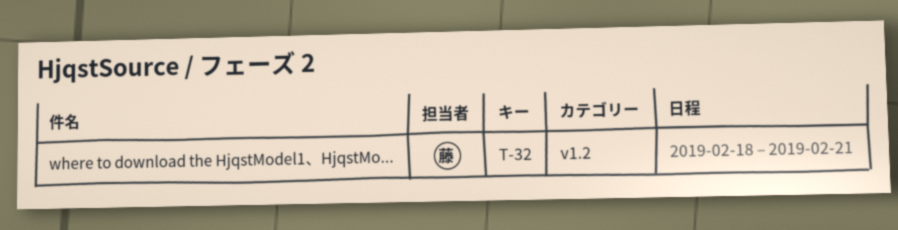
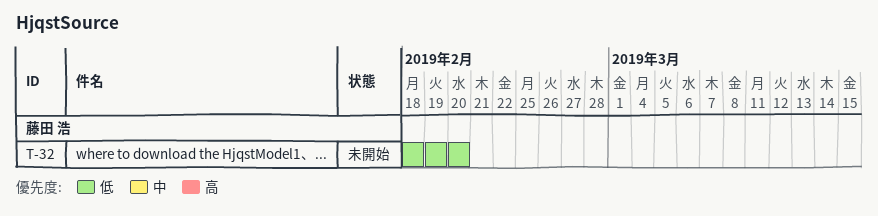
T-32, due: Feb 21 -> Feb 20

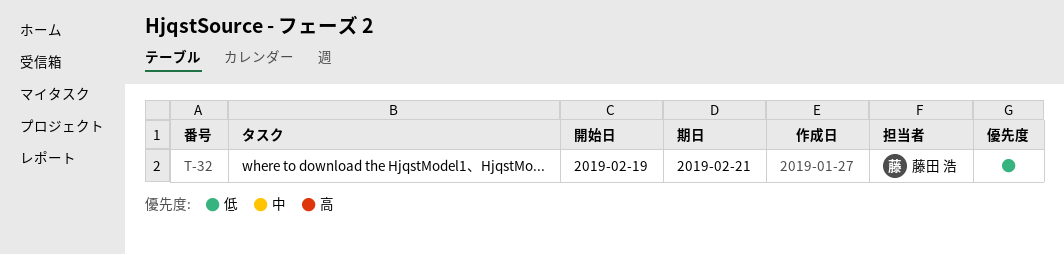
T-32, start: Feb 18 -> Feb 19
T-32, due: Feb 20 -> Feb 21

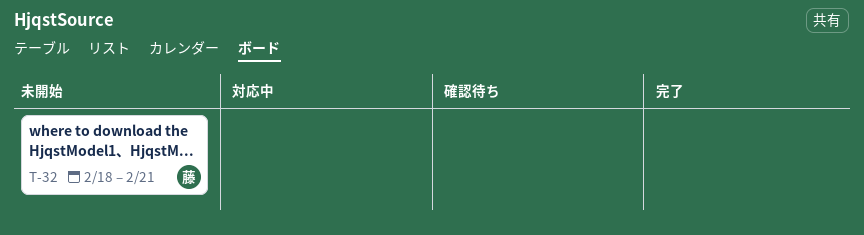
T-32, start: Feb 19 -> Feb 18

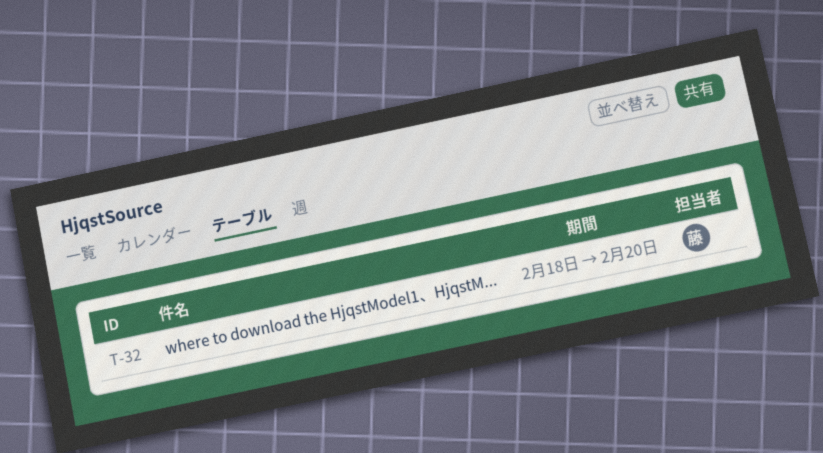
T-32, due: Feb 21 -> Feb 20

